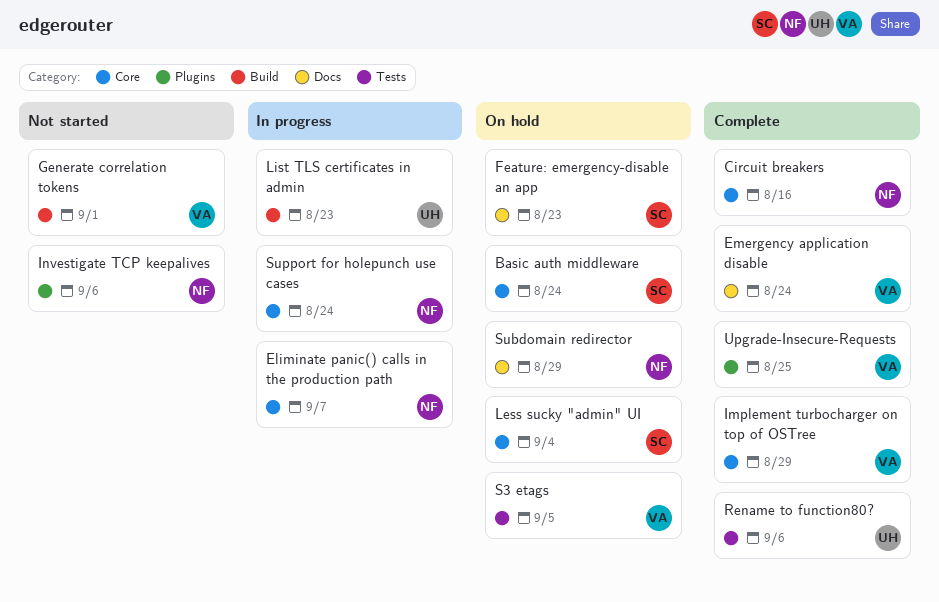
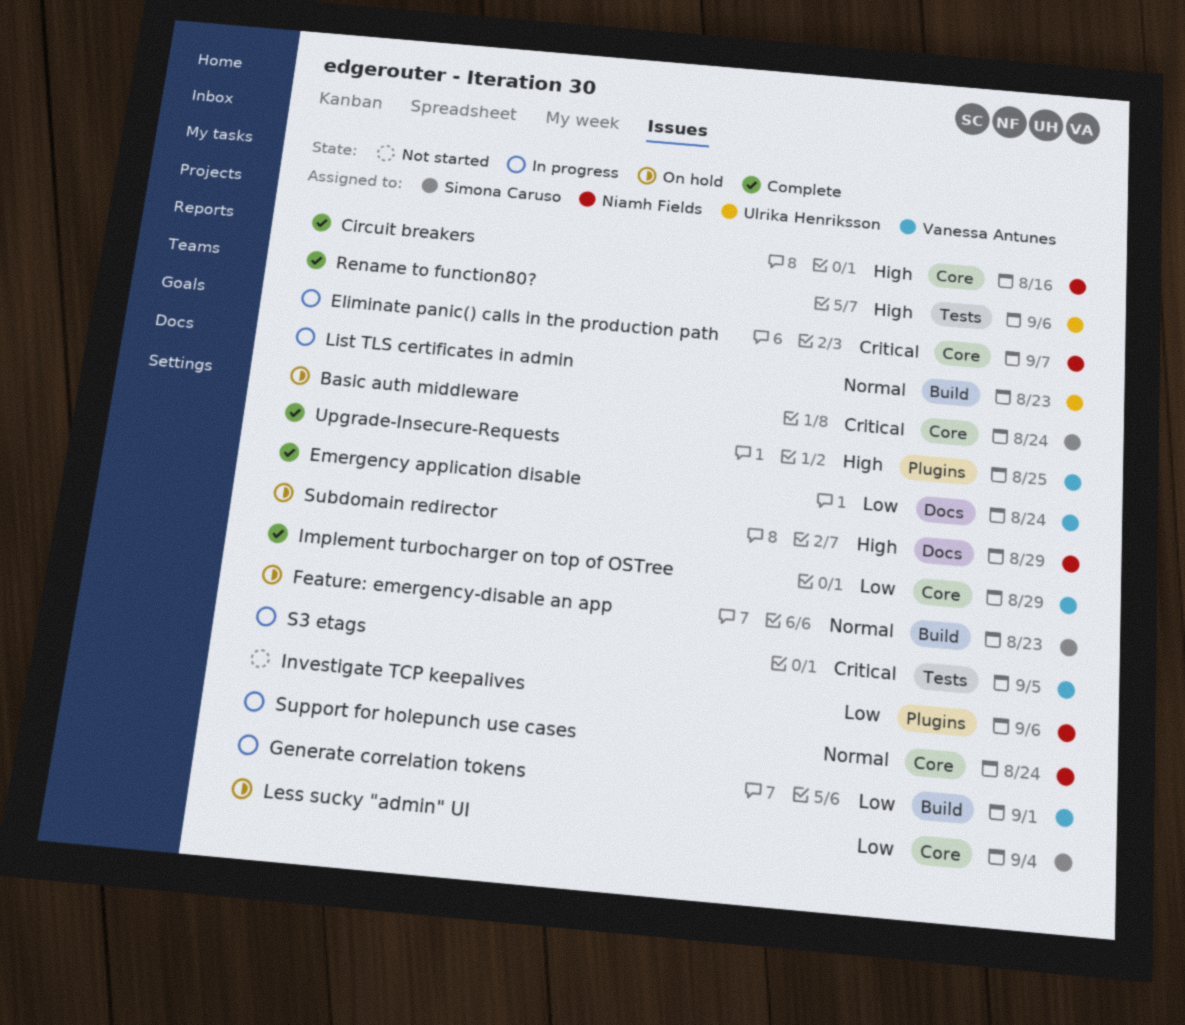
Feature: emergency-disable an app, label: Docs -> Build
Generate correlation tokens, status: Not started -> In progress
S3 etags, status: On hold -> In progress

